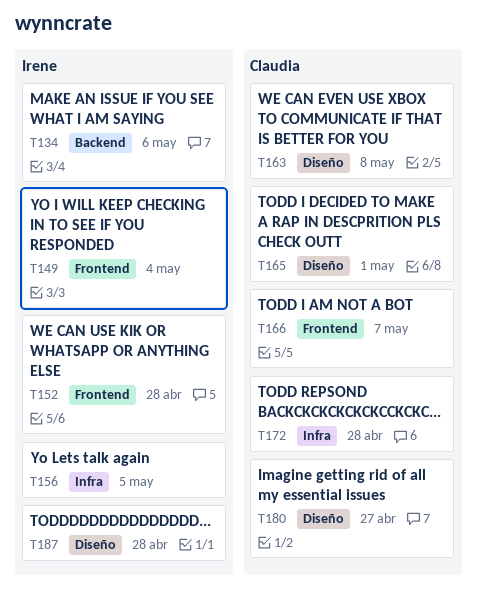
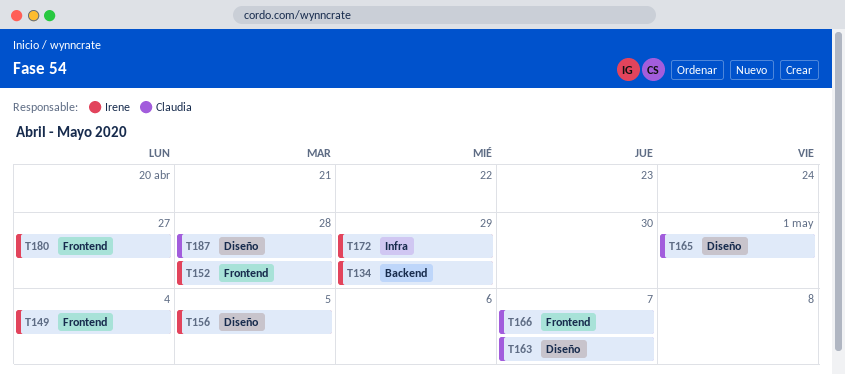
T134, due: May 6 -> Apr 29
T156, label: Infra -> Diseño
T163, due: May 8 -> May 7
T172, owner: Claudia -> Irene
T172, due: Apr 28 -> Apr 29
T180, owner: Claudia -> Irene
T180, label: Diseño -> Frontend
T187, owner: Irene -> Claudia

